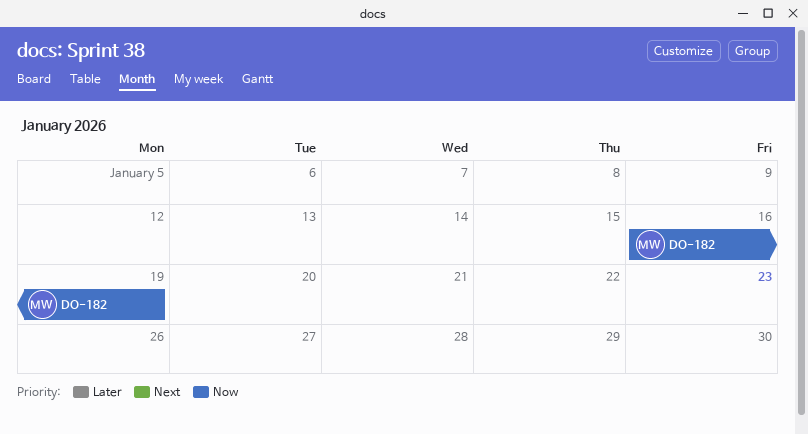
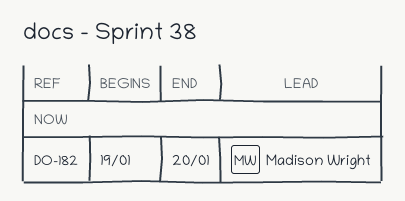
DO-182, start: Jan 16 -> Jan 19
DO-182, due: Jan 19 -> Jan 20

